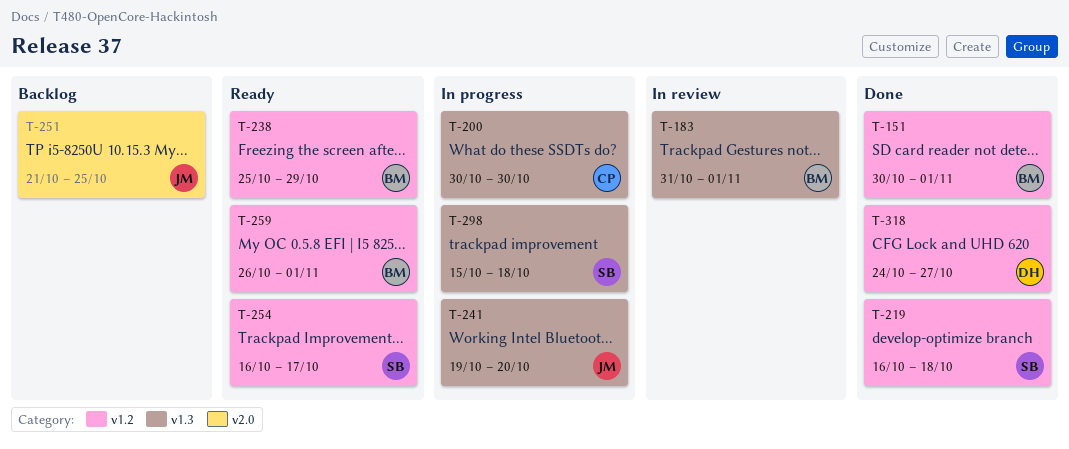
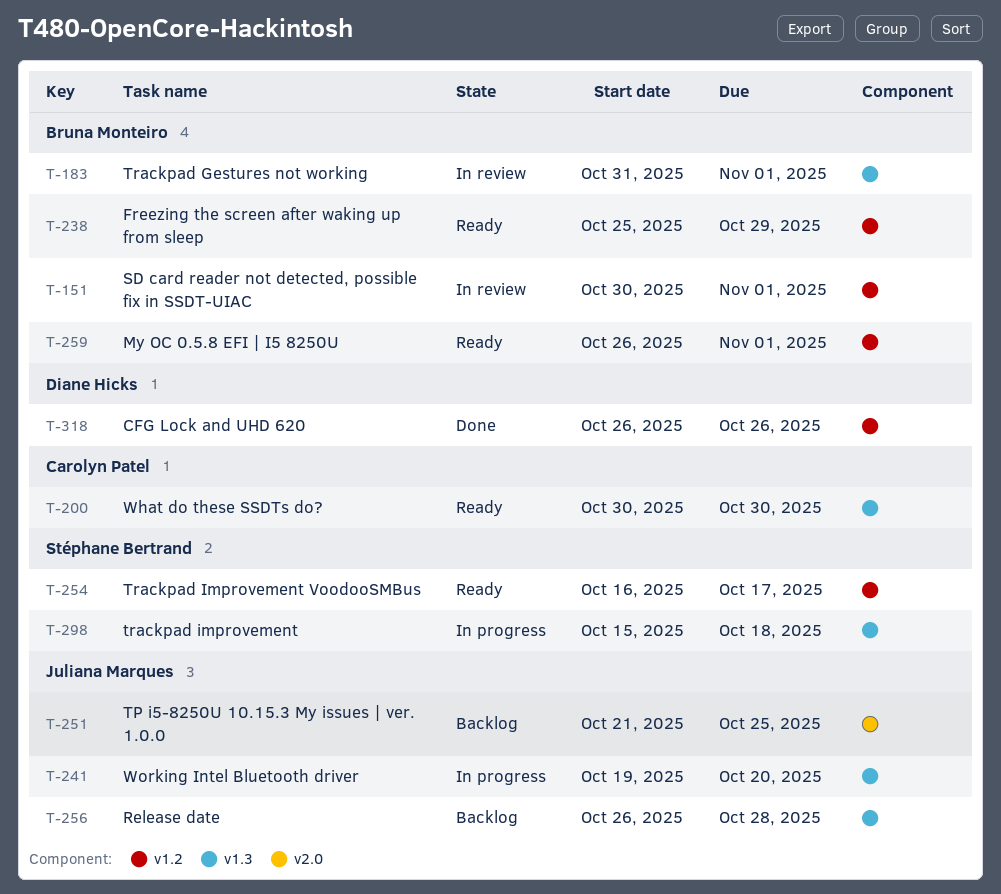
T-151, status: Done -> In review
T-200, status: In progress -> Ready
T-219: present -> none
T-256: none -> present
T-318, start: Oct 24 -> Oct 26
T-318, due: Oct 27 -> Oct 26

